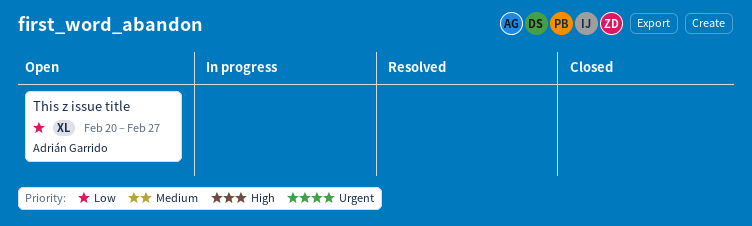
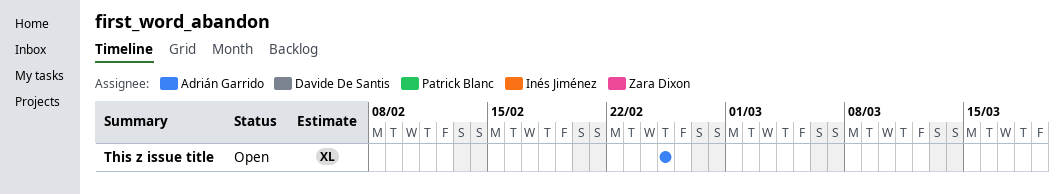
This z issue title, start: Feb 20 -> Feb 25
This z issue title, due: Feb 27 -> Feb 25

